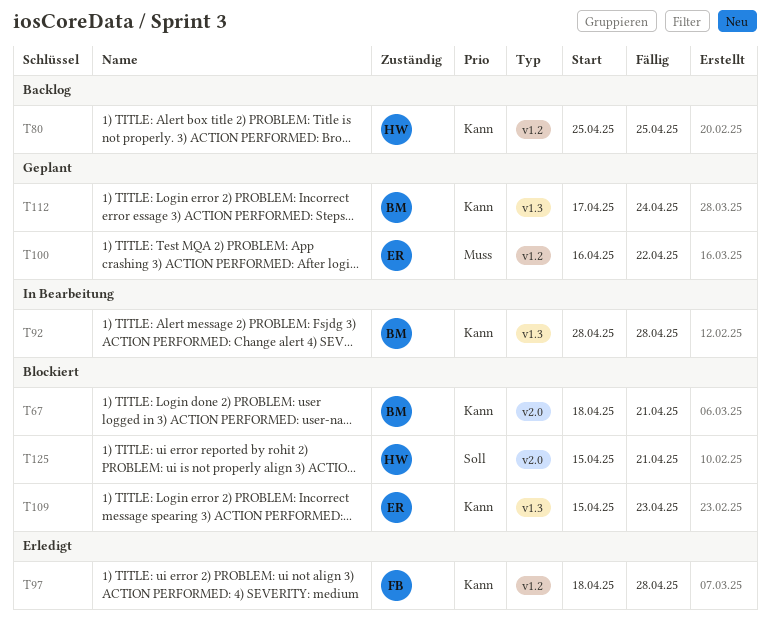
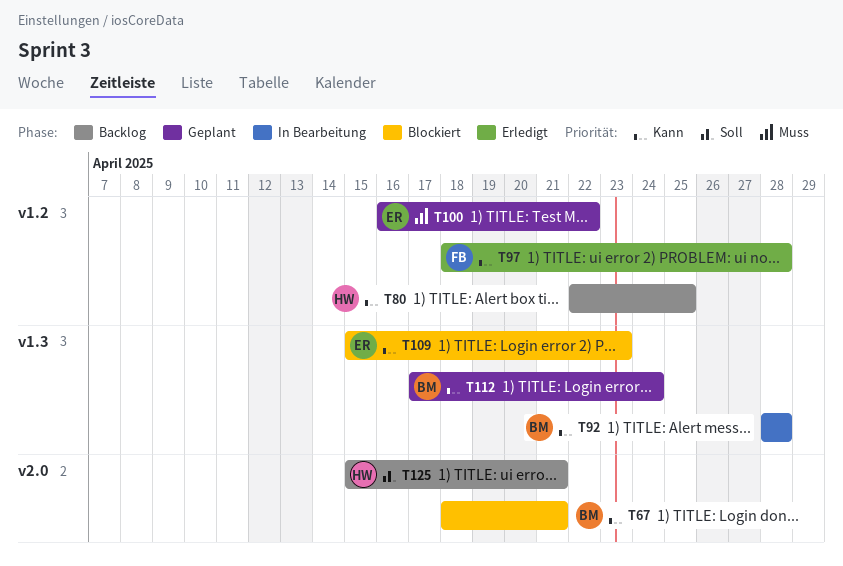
T80, start: Apr 25 -> Apr 22
T125, status: Blockiert -> Backlog

